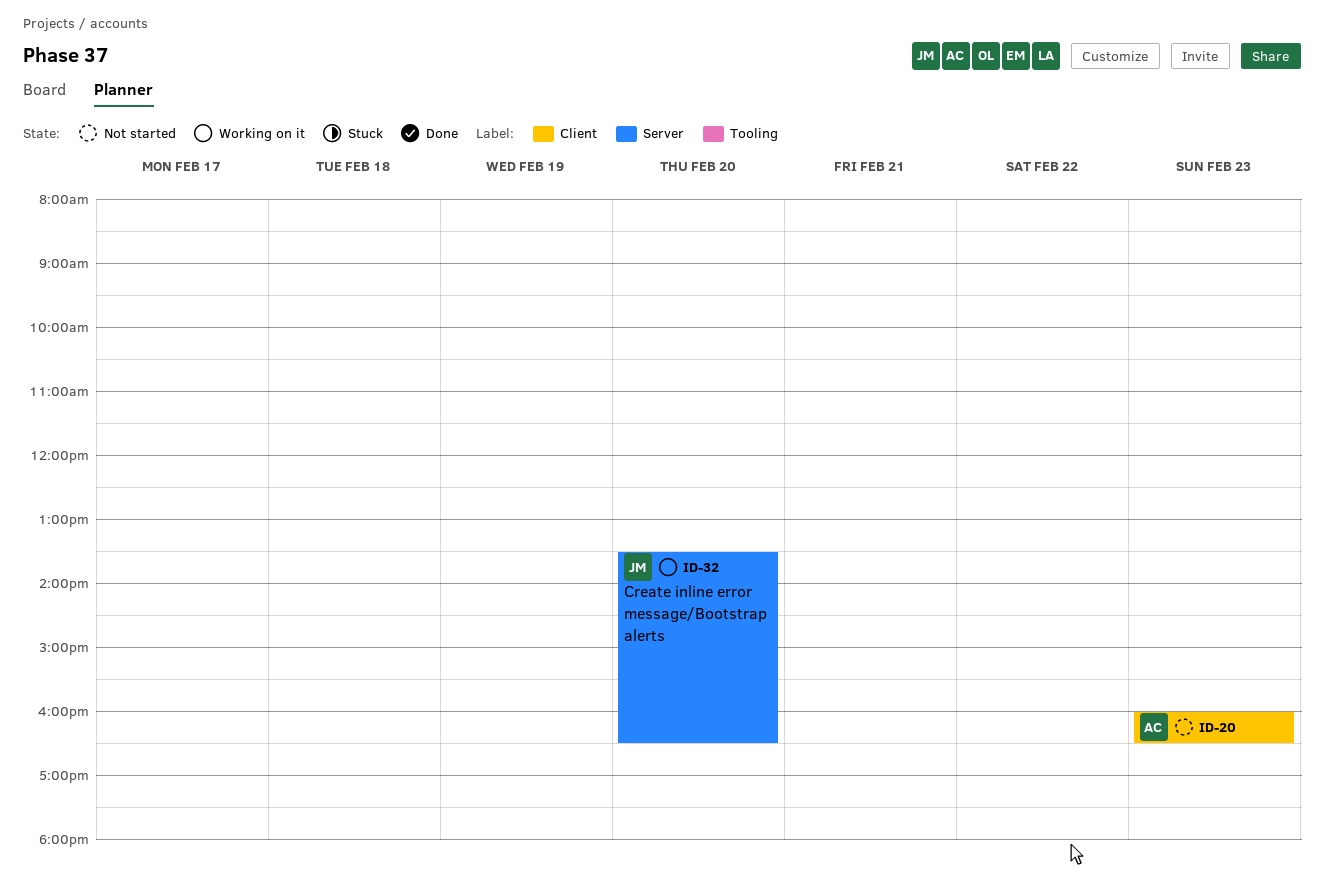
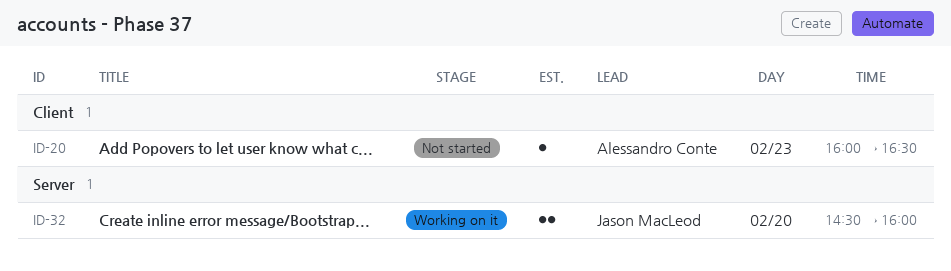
ID-32, begins: 13:30 -> 14:30
ID-32, ends: 16:30 -> 16:00

